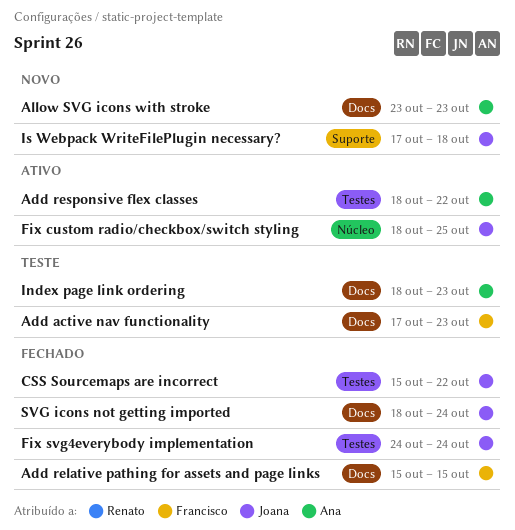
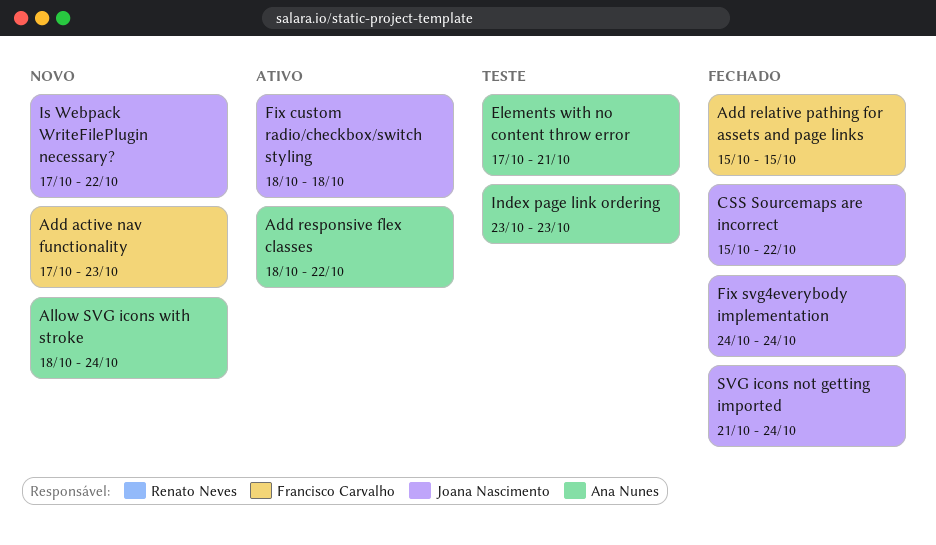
Add active nav functionality, status: Teste -> Novo
Allow SVG icons with stroke, start: Oct 23 -> Oct 18
Allow SVG icons with stroke, due: Oct 23 -> Oct 24
Elements with no content throw error: none -> present
Fix custom radio/checkbox/switch styling, due: Oct 25 -> Oct 18
Index page link ordering, start: Oct 18 -> Oct 23
Is Webpack WriteFilePlugin necessary?, due: Oct 18 -> Oct 22
SVG icons not getting imported, start: Oct 18 -> Oct 21

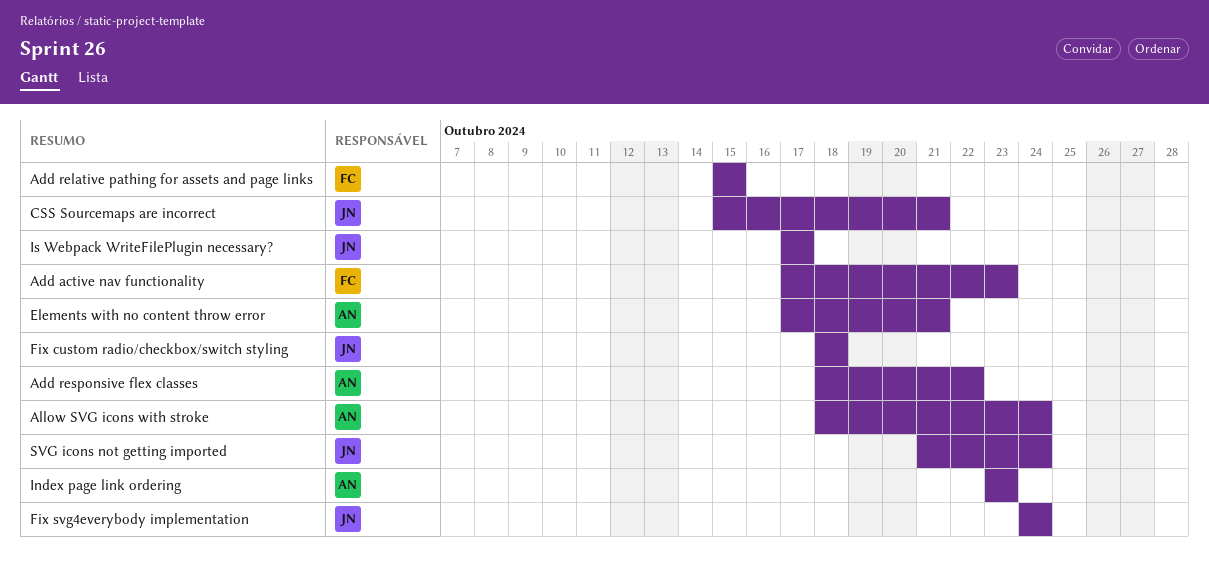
CSS Sourcemaps are incorrect, due: Oct 22 -> Oct 21
Is Webpack WriteFilePlugin necessary?, due: Oct 22 -> Oct 17

